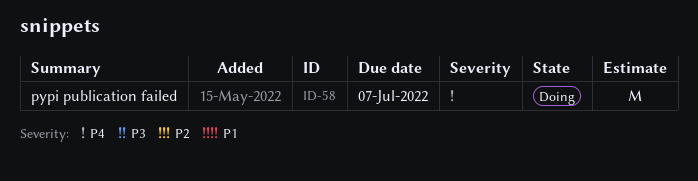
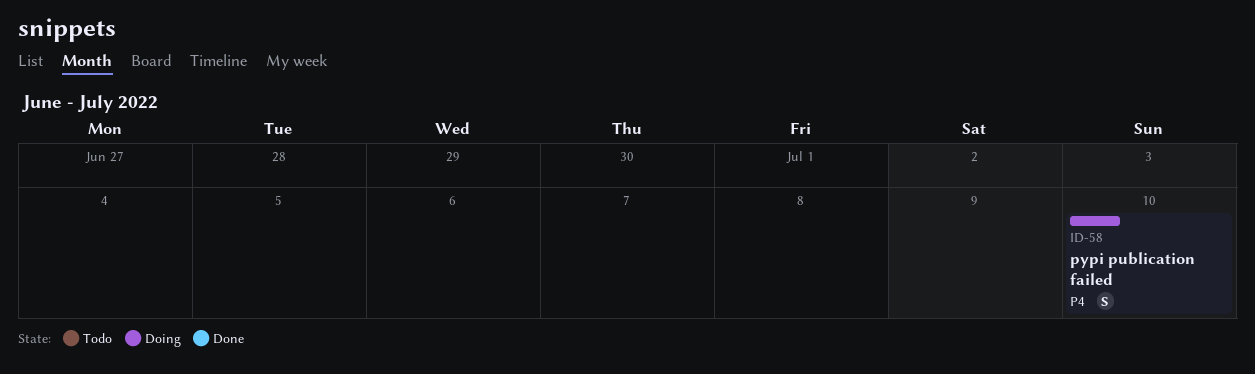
ID-58, estimate: M -> S
ID-58, due: Jul 7 -> Jul 10

